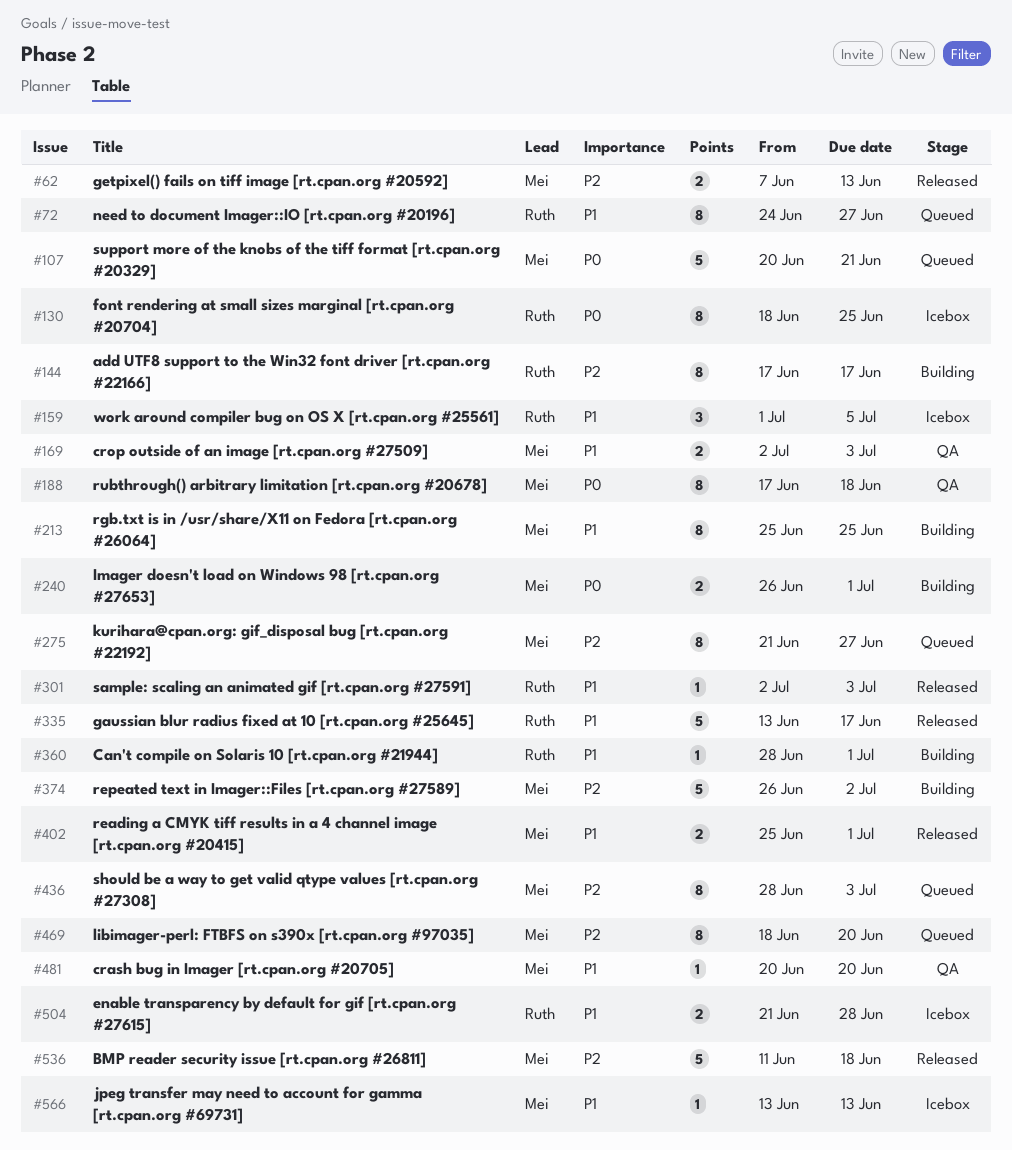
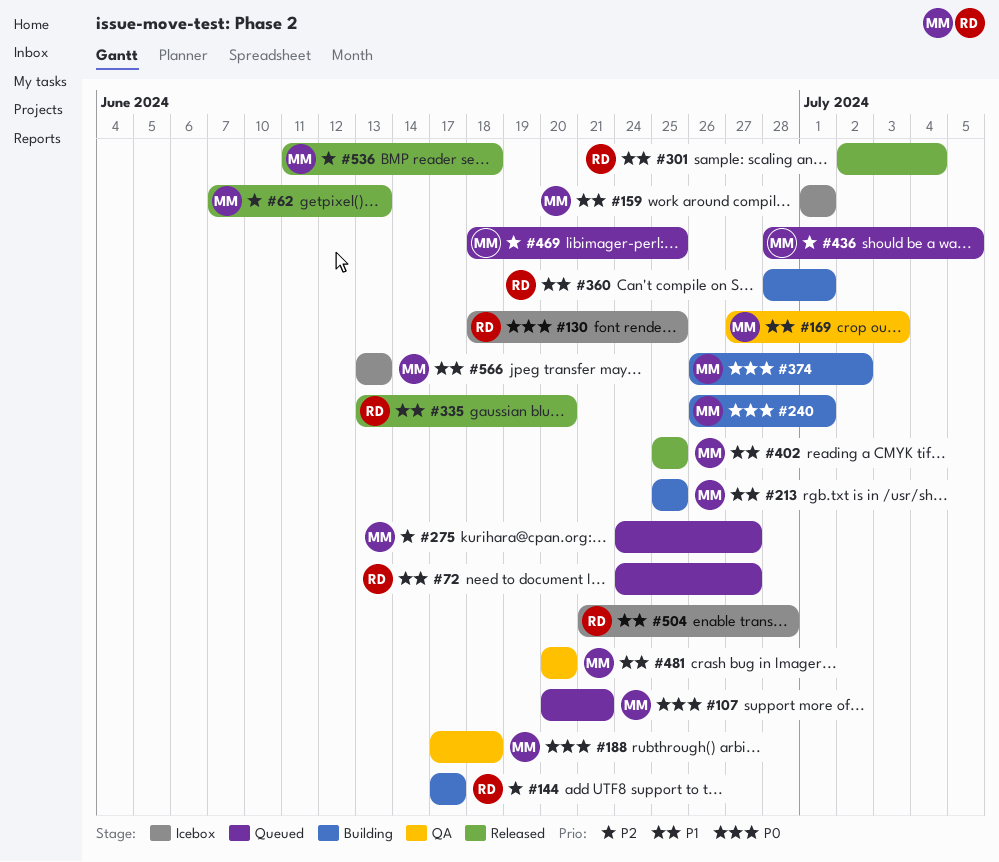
#159, owner: Ruth -> Mei
#159, due: Jul 5 -> Jul 1
#169, start: Jul 2 -> Jun 27
#275, start: Jun 21 -> Jun 24
#301, due: Jul 3 -> Jul 4
#335, due: Jun 17 -> Jun 20
#374, priority: P2 -> P0
#402, due: Jul 1 -> Jun 25
#436, due: Jul 3 -> Jul 5
#469, due: Jun 20 -> Jun 25

